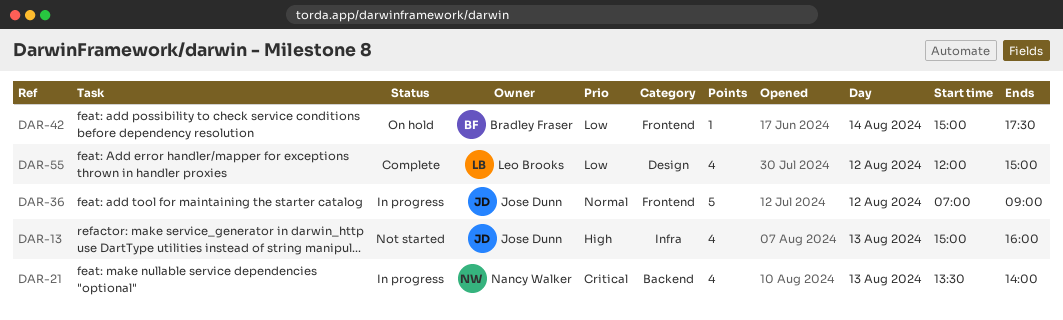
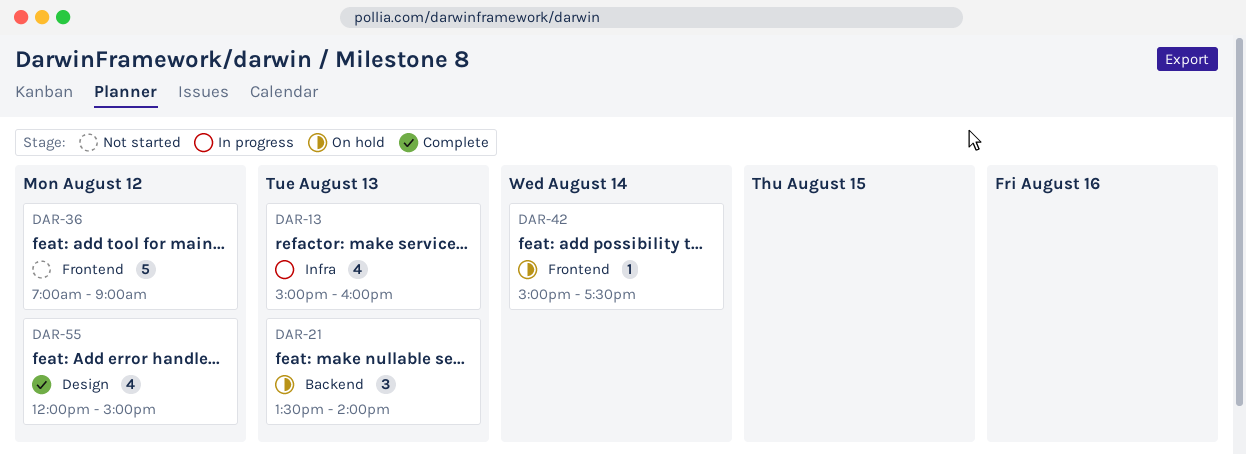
DAR-13, status: Not started -> In progress
DAR-21, status: In progress -> On hold
DAR-21, estimate: 4 -> 3
DAR-36, status: In progress -> Not started

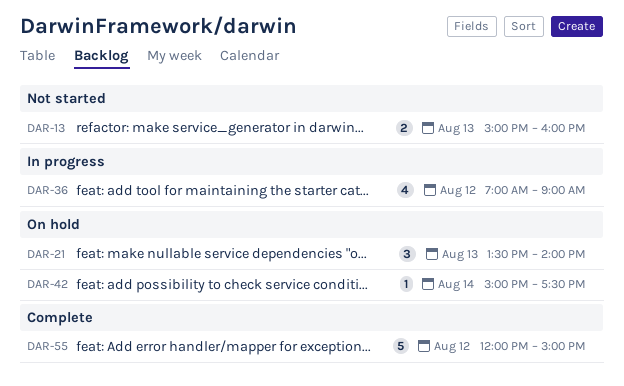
DAR-13, status: In progress -> Not started
DAR-13, estimate: 4 -> 2
DAR-36, status: Not started -> In progress
DAR-36, estimate: 5 -> 4
DAR-55, estimate: 4 -> 5

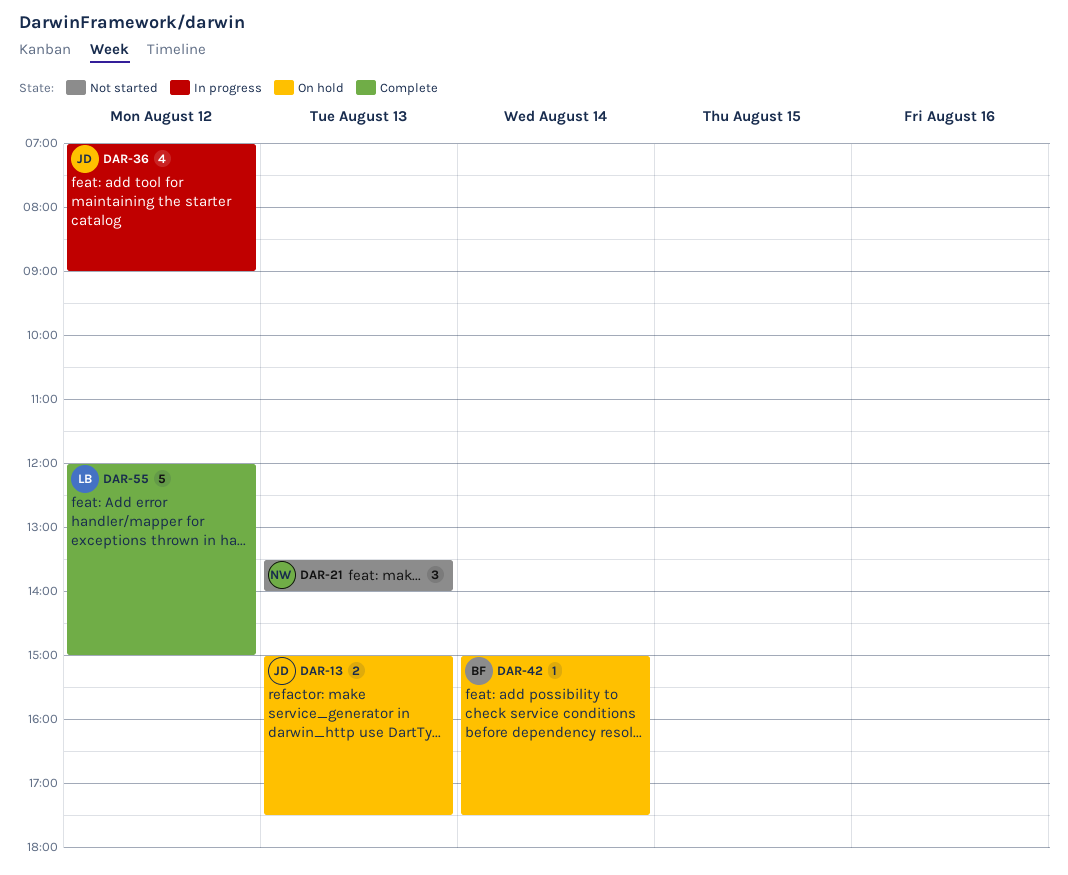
DAR-13, status: Not started -> On hold
DAR-13, ends: 16:00 -> 17:30
DAR-21, status: On hold -> Not started

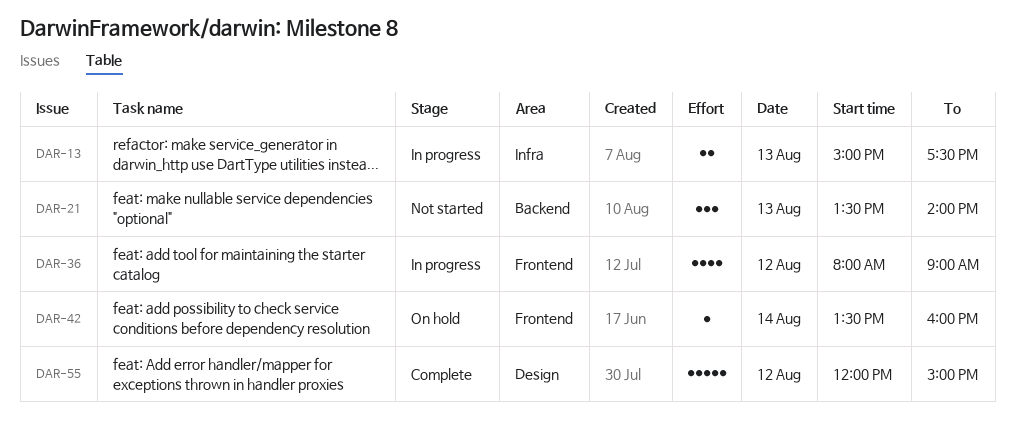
DAR-13, status: On hold -> In progress
DAR-36, begins: 07:00 -> 08:00
DAR-42, begins: 15:00 -> 13:30
DAR-42, ends: 17:30 -> 16:00

